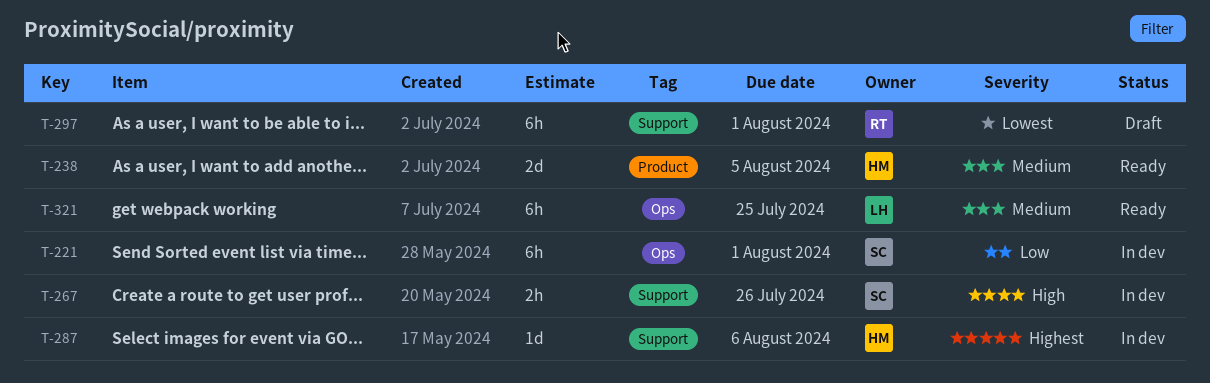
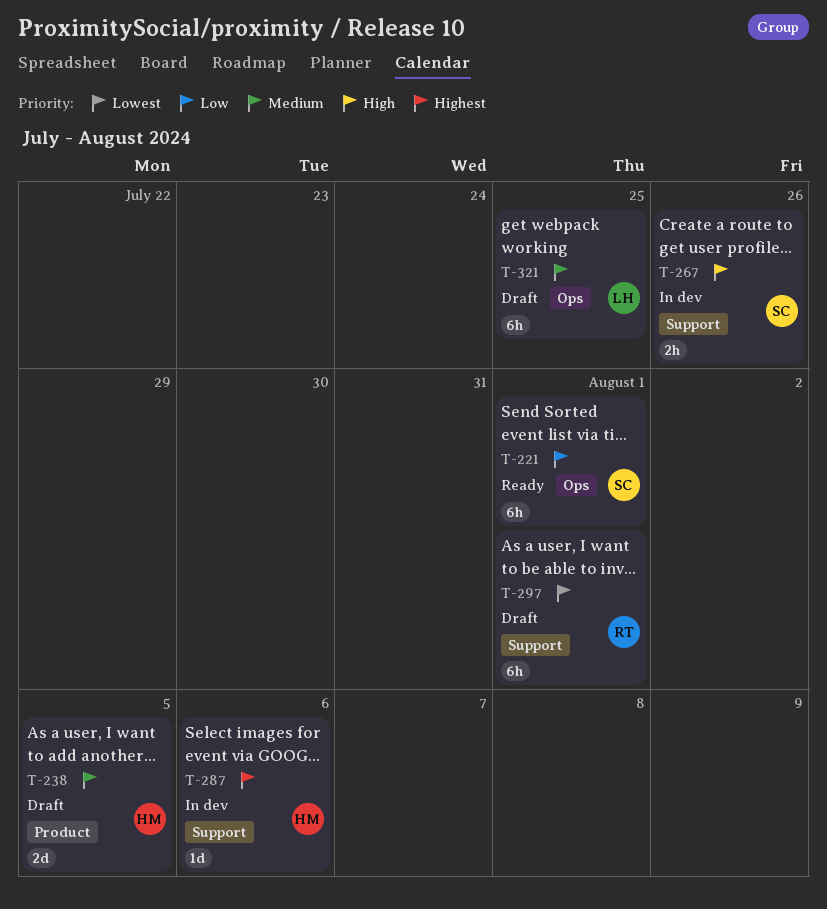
T-221, status: In dev -> Ready
T-238, status: Ready -> Draft
T-321, status: Ready -> Draft

